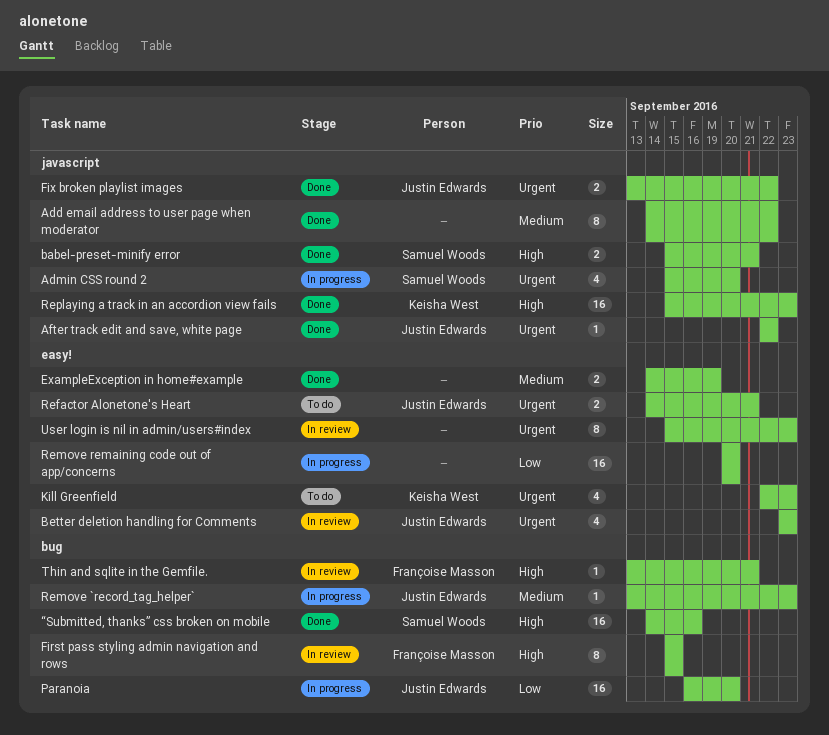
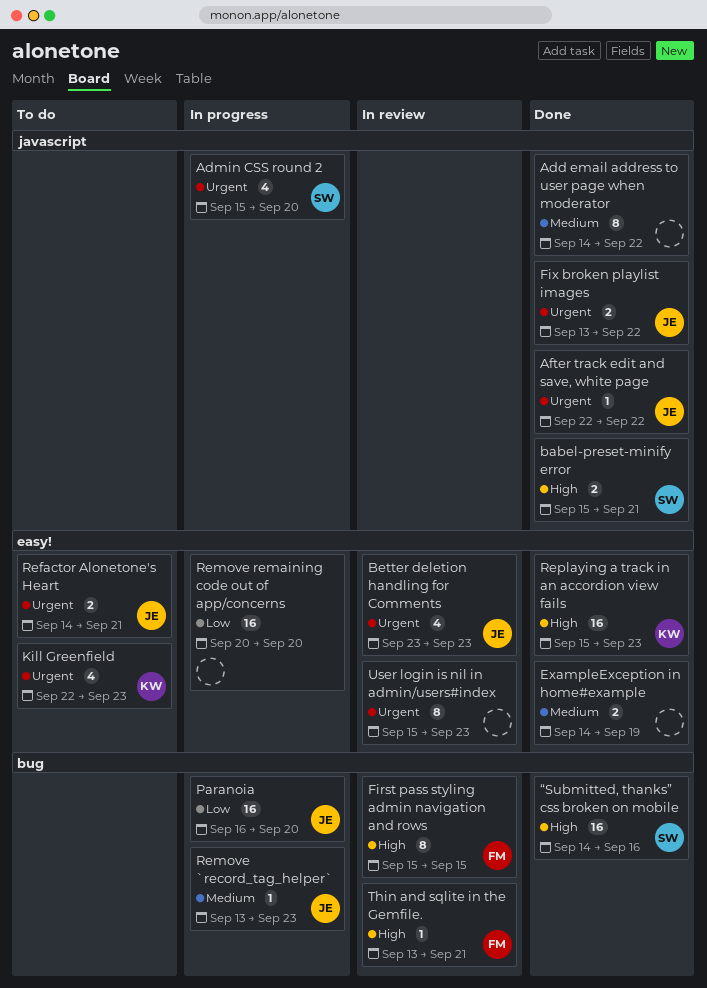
Replaying a track in an accordion view fails, label: javascript -> easy!

